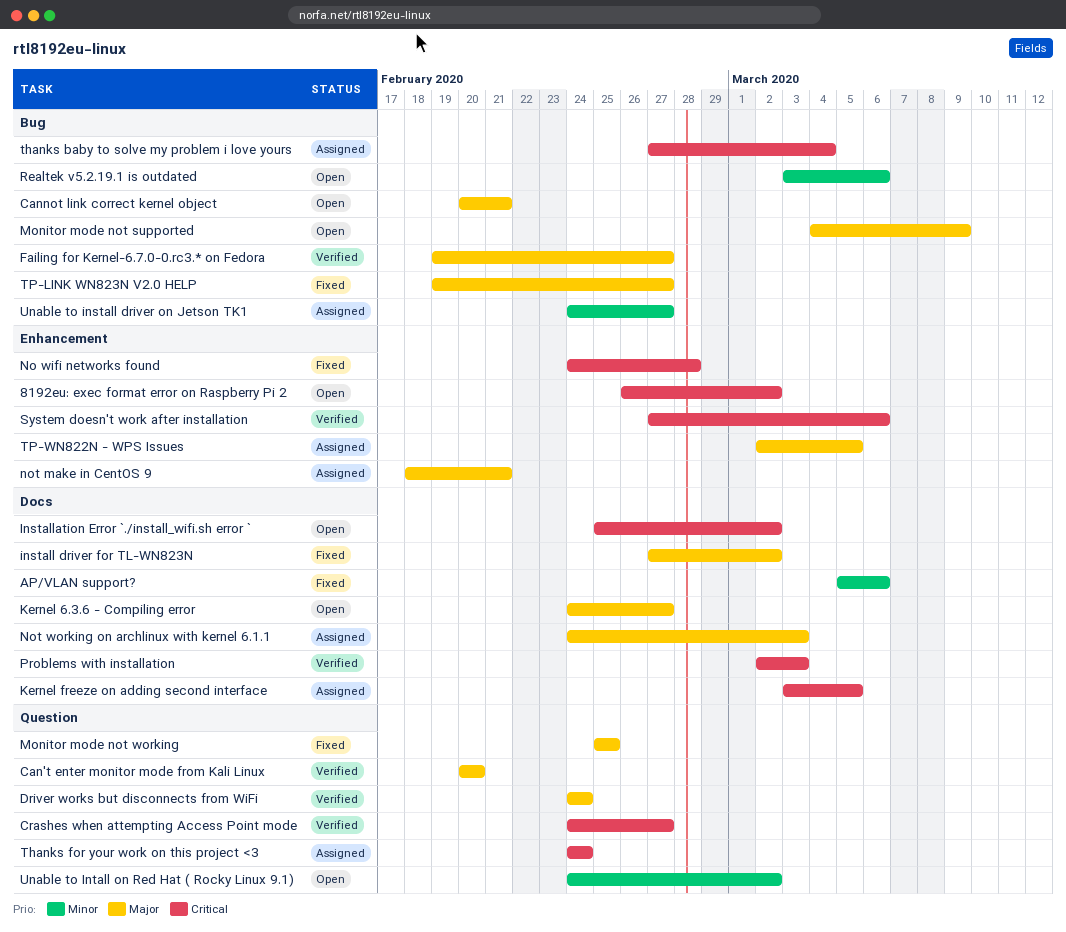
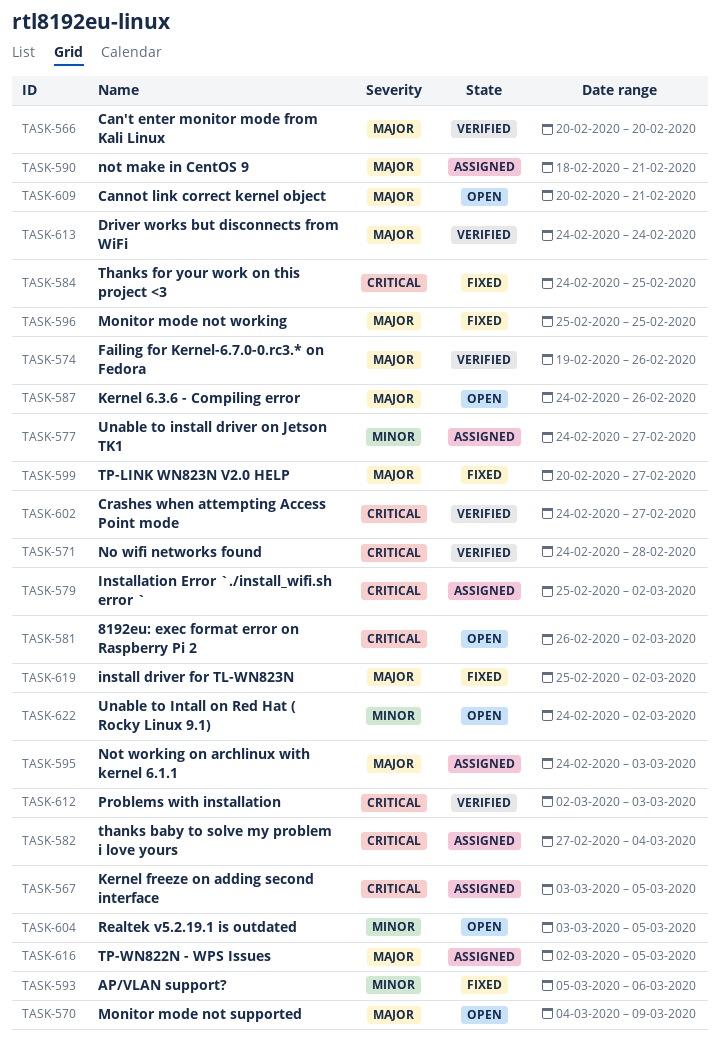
Failing for Kernel-6.7.0-0.rc3.* on Fedora, due: Feb 27 -> Feb 26
install driver for TL-WN823N, start: Feb 27 -> Feb 25
Installation Error `./install_wifi.sh error `, status: Open -> Assigned
Kernel 6.3.6 - Compiling error, due: Feb 27 -> Feb 26
No wifi networks found, status: Fixed -> Verified
Realtek v5.2.19.1 is outdated, due: Mar 6 -> Mar 5
System doesn't work after installation: present -> none
Thanks for your work on this project <3, status: Assigned -> Fixed
Thanks for your work on this project <3, due: Feb 24 -> Feb 25
TP-LINK WN823N V2.0 HELP, start: Feb 19 -> Feb 20

